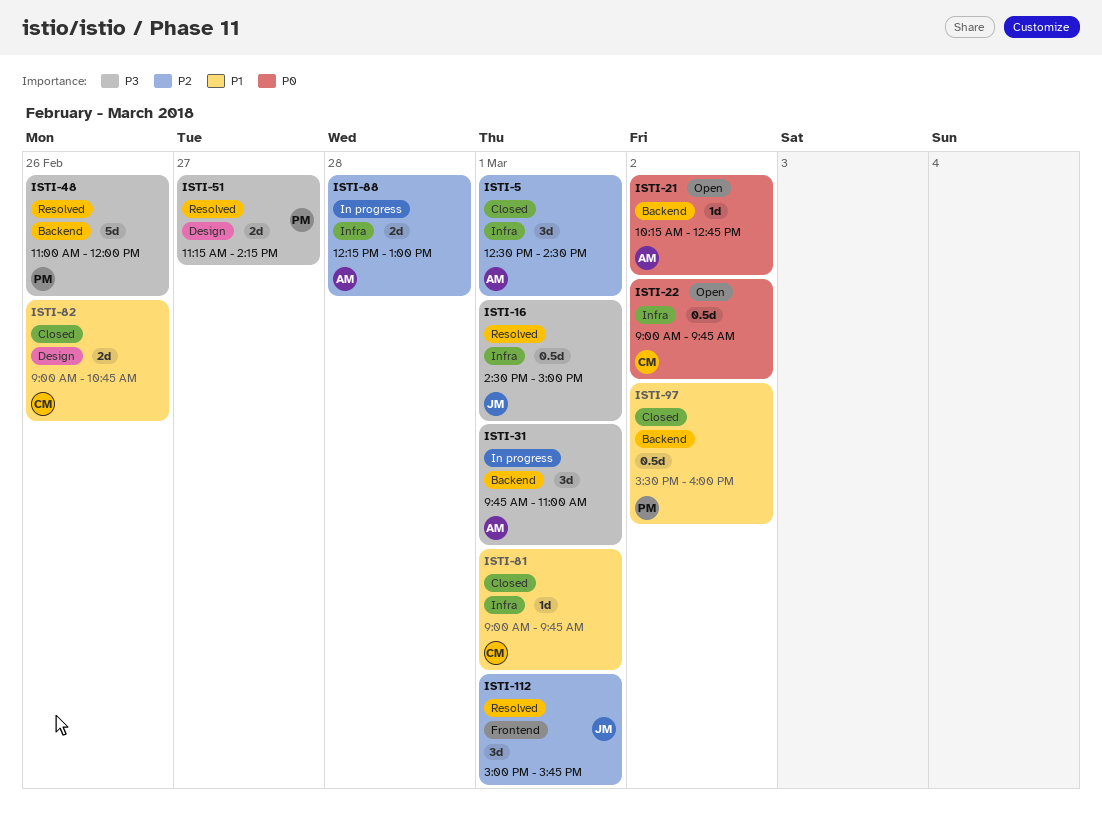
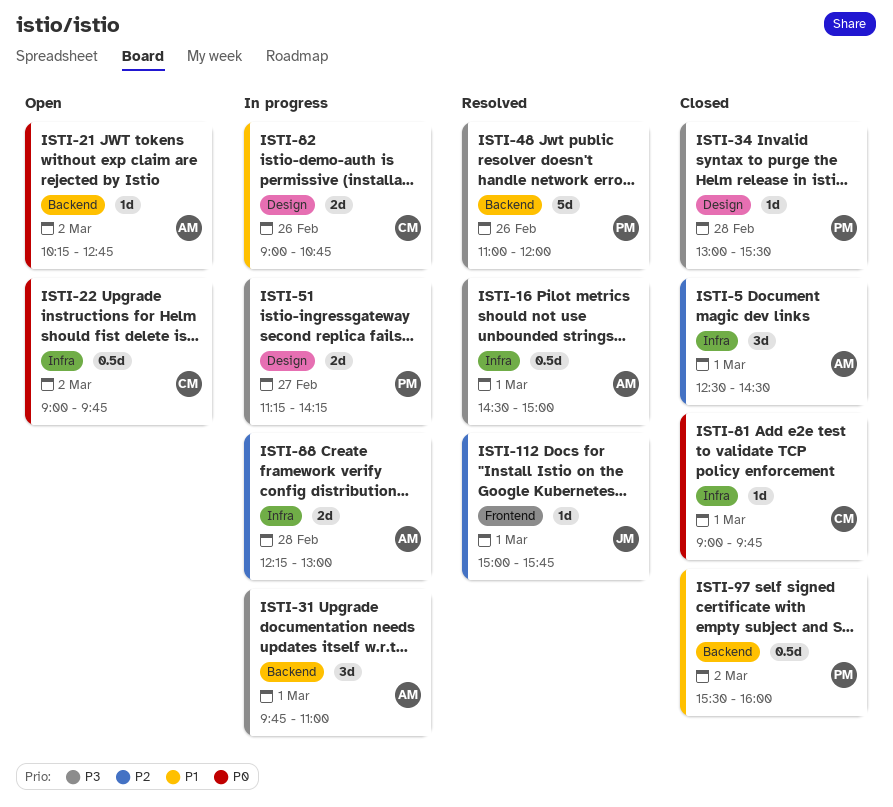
ISTI-16, owner: JM -> AM
ISTI-34: none -> present
ISTI-51, status: Resolved -> In progress
ISTI-81, priority: P1 -> P0
ISTI-82, status: Closed -> In progress
ISTI-112, estimate: 3d -> 1d

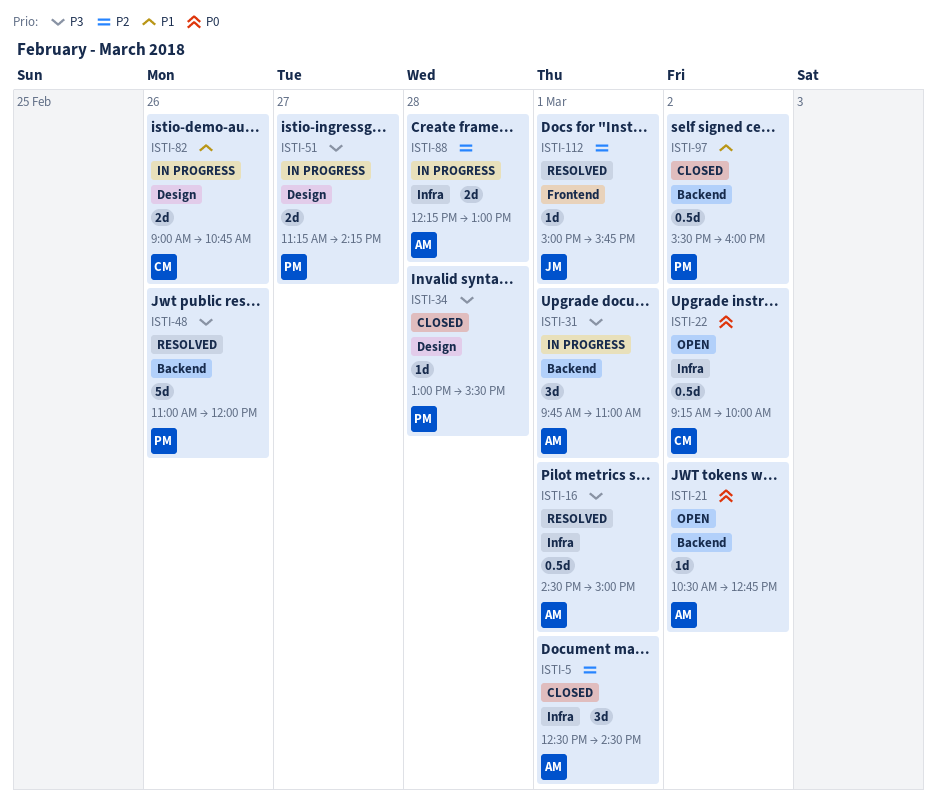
ISTI-21, begins: 10:15 -> 10:30
ISTI-22, begins: 09:00 -> 09:15
ISTI-22, ends: 09:45 -> 10:00
ISTI-81: present -> none

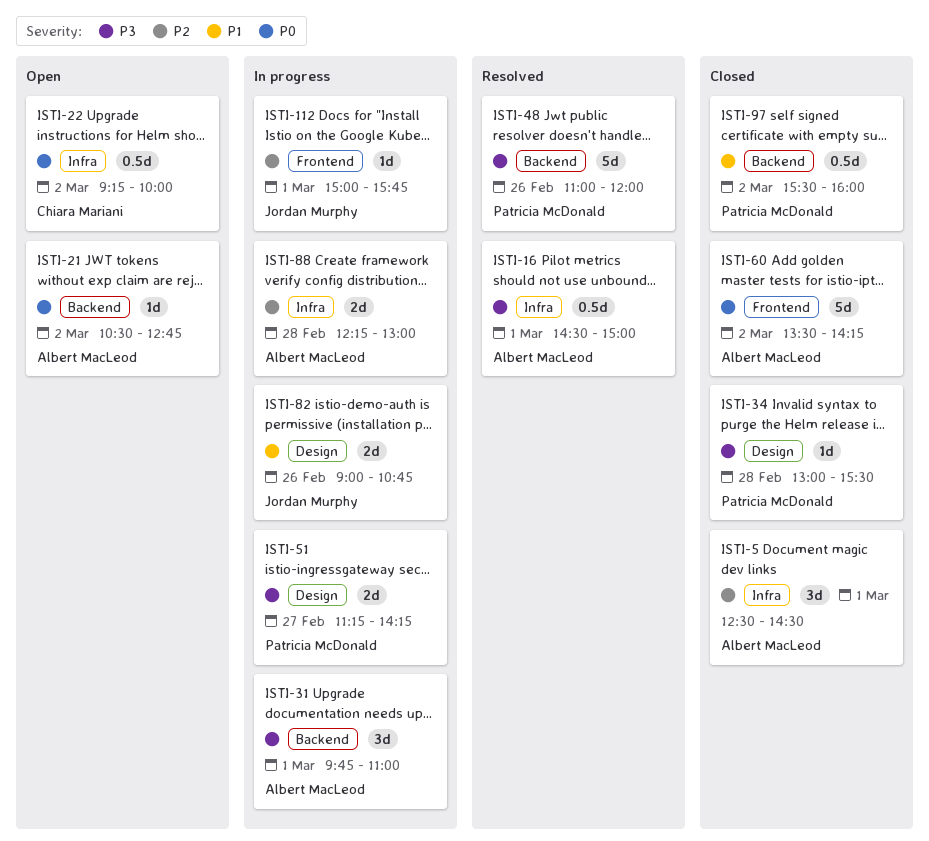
ISTI-60: none -> present
ISTI-82, owner: Chiara Mariani -> Jordan Murphy
ISTI-112, status: Resolved -> In progress

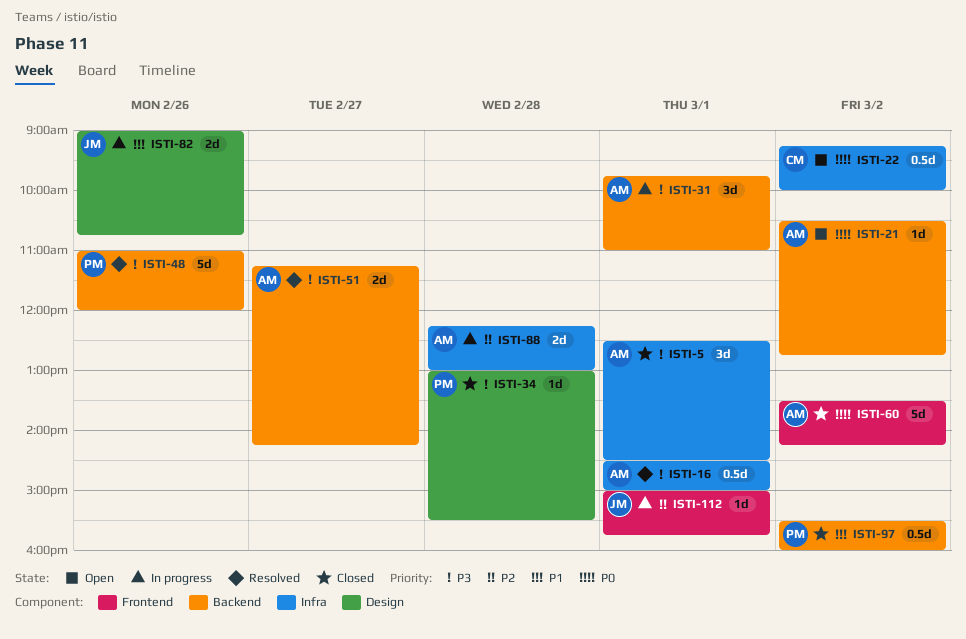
ISTI-5, priority: P2 -> P3
ISTI-51, status: In progress -> Resolved
ISTI-51, owner: Patricia McDonald -> Albert MacLeod
ISTI-51, label: Design -> Backend

